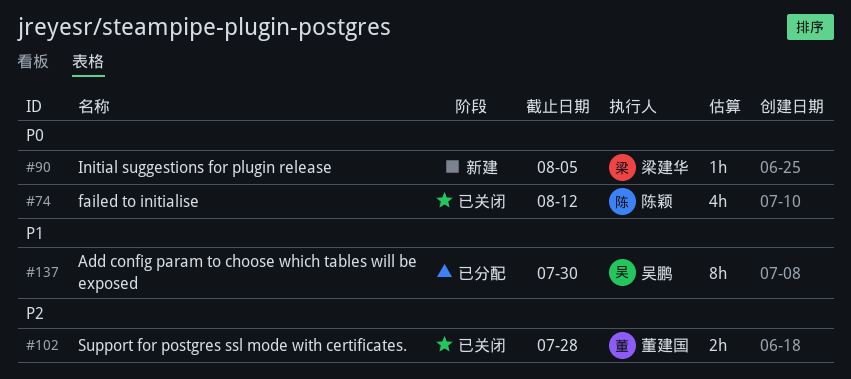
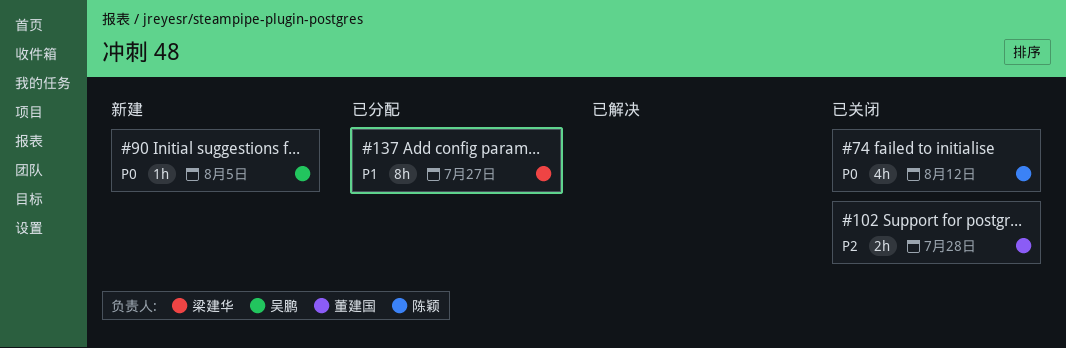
#90, owner: 梁建华 -> 吴鹏
#137, owner: 吴鹏 -> 梁建华
#137, due: Jul 30 -> Jul 27

